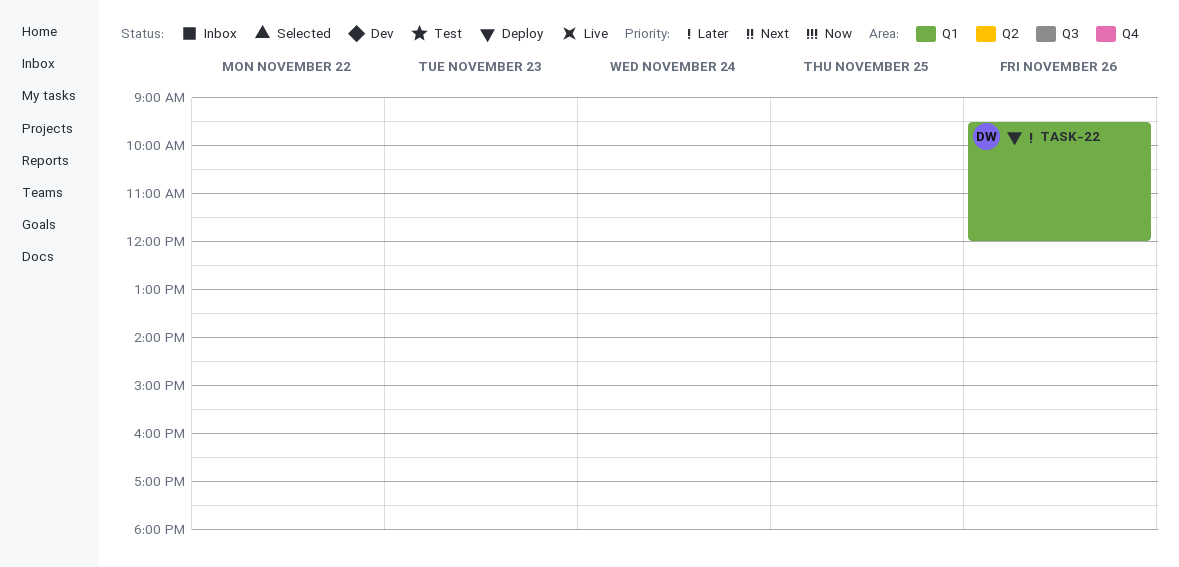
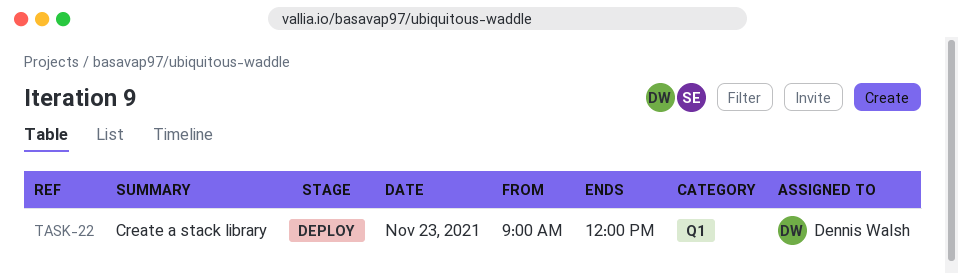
TASK-22, day: Nov 26 -> Nov 23
TASK-22, begins: 09:30 -> 09:00

